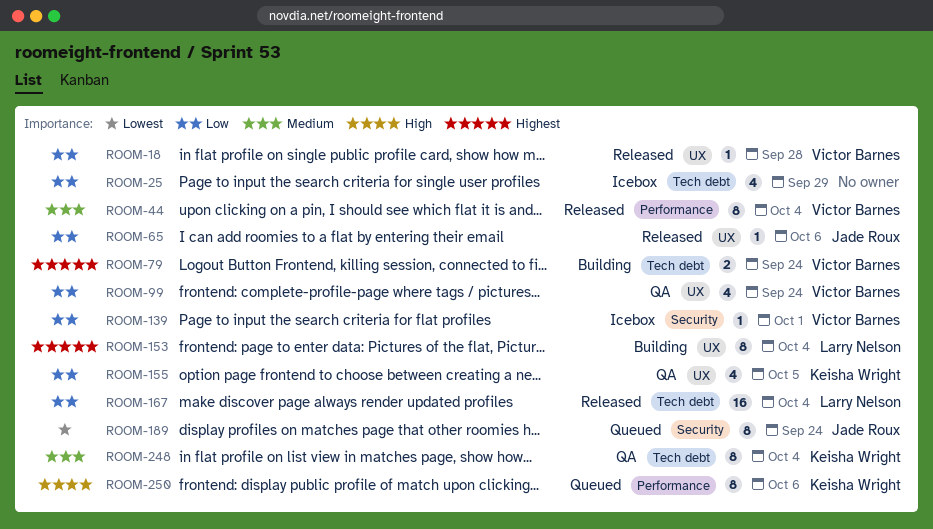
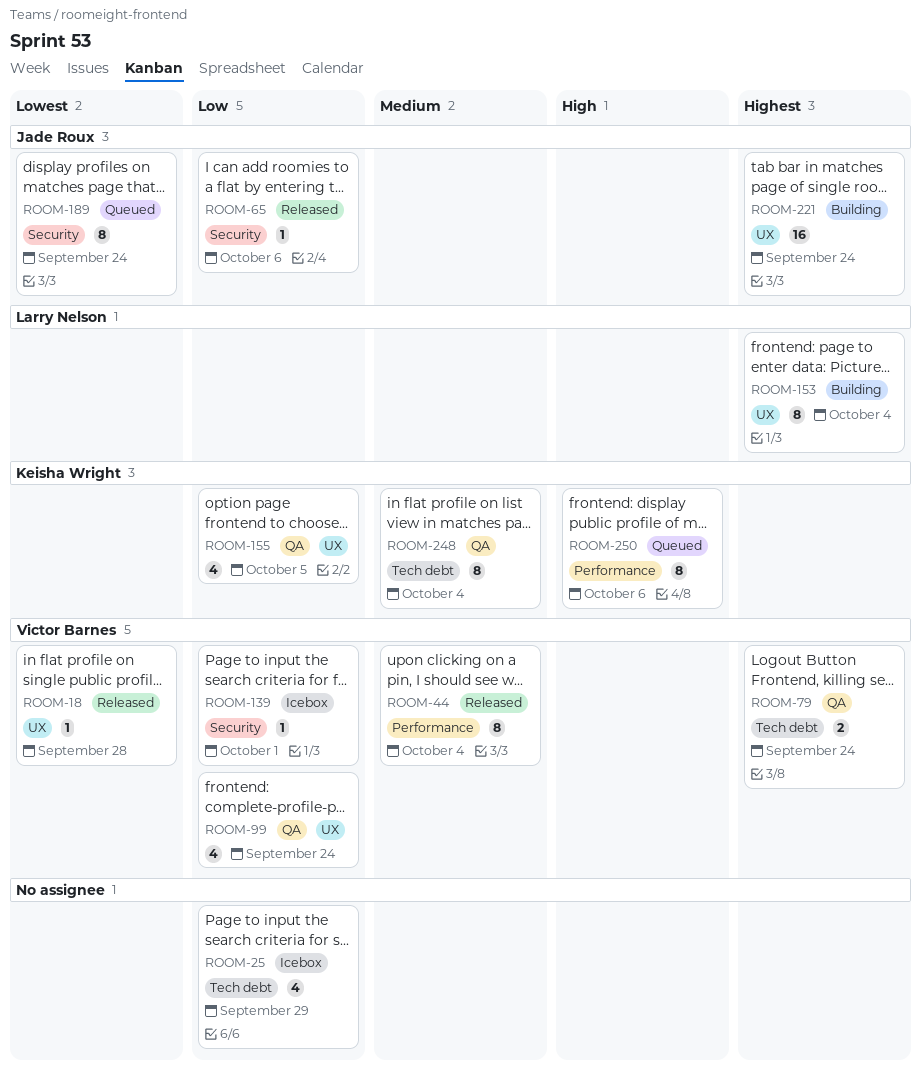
ROOM-18, priority: Low -> Lowest
ROOM-65, label: UX -> Security
ROOM-79, status: Building -> QA
ROOM-167: present -> none
ROOM-221: none -> present

